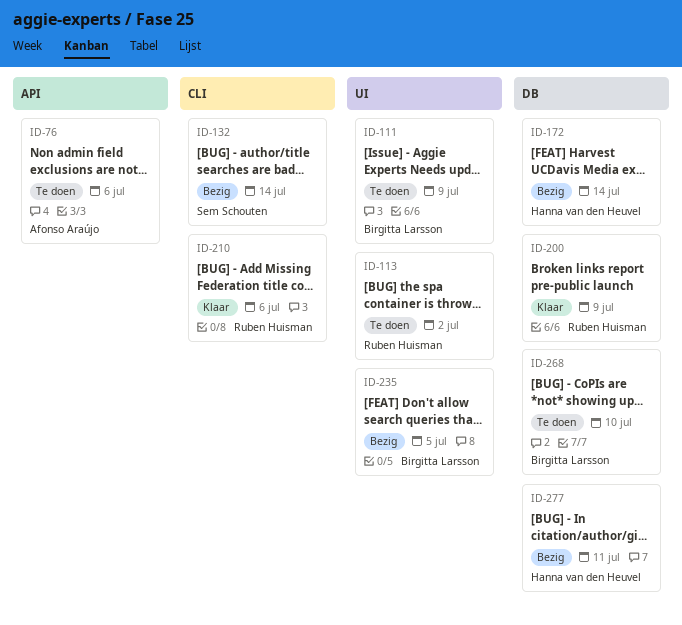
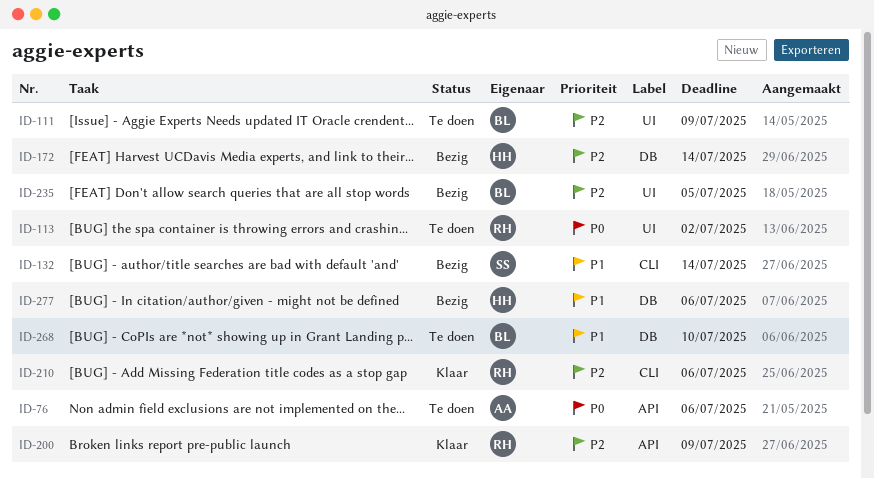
ID-200, label: DB -> API
ID-277, due: Jul 11 -> Jul 6

